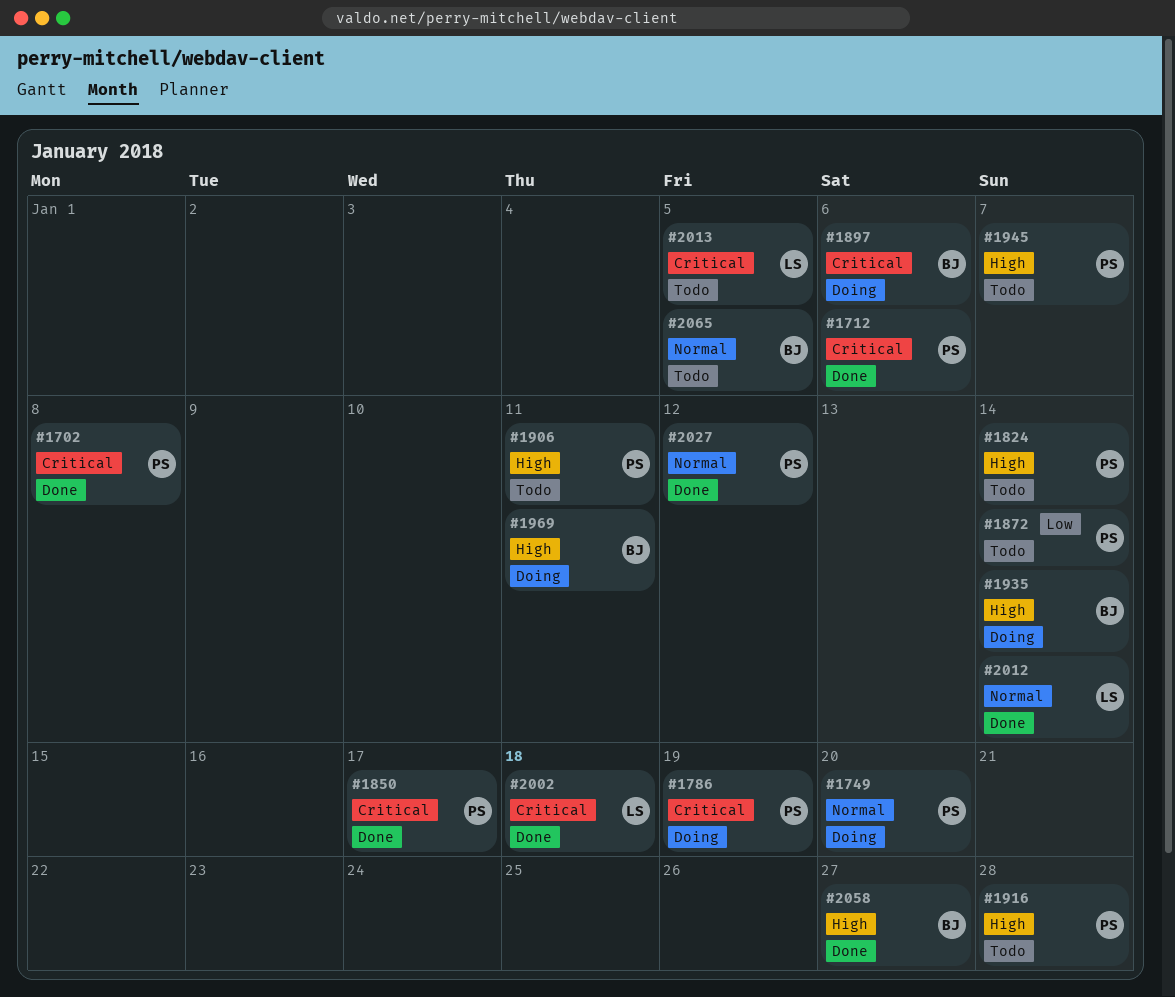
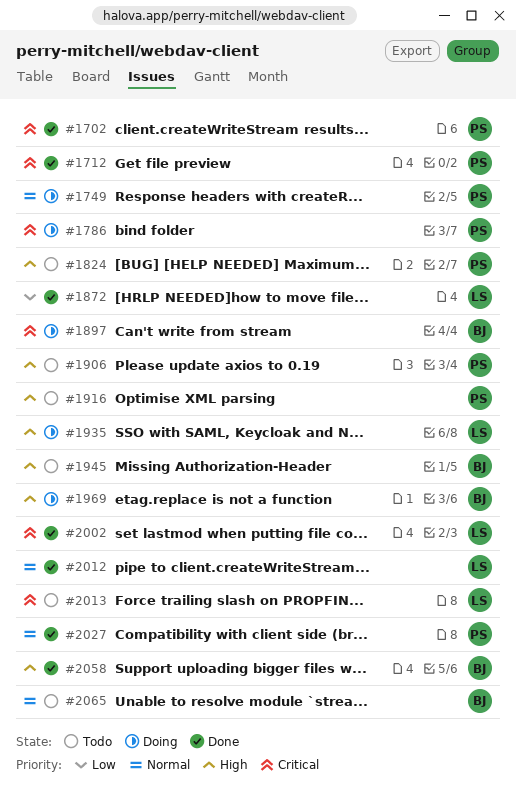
#1850: present -> none
#1872, status: Todo -> Done
#1872, owner: PS -> LS
#1935, owner: BJ -> LS
#1945, owner: PS -> BJ

